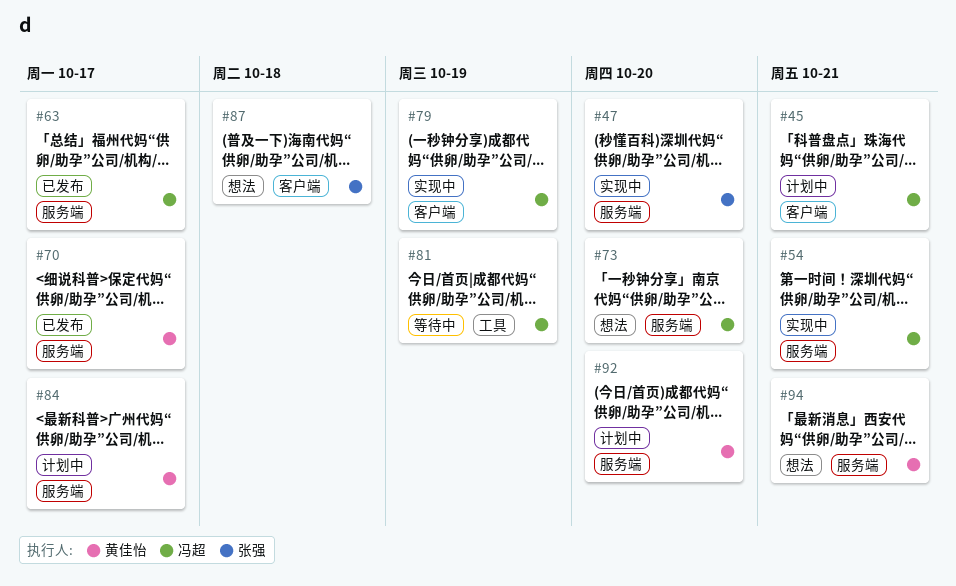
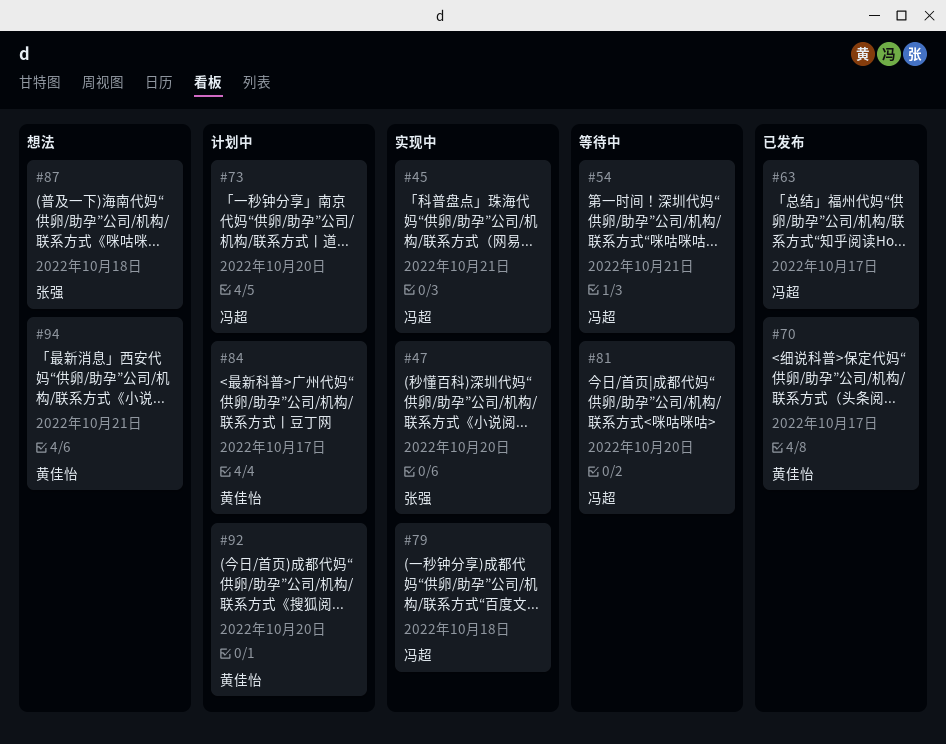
#45, status: 计划中 -> 实现中
#54, status: 实现中 -> 等待中
#73, status: 想法 -> 计划中
#79, due: Oct 19 -> Oct 18
#81, due: Oct 19 -> Oct 20

